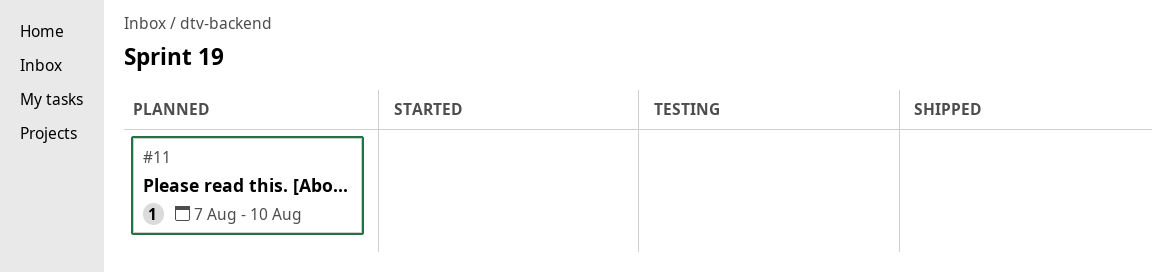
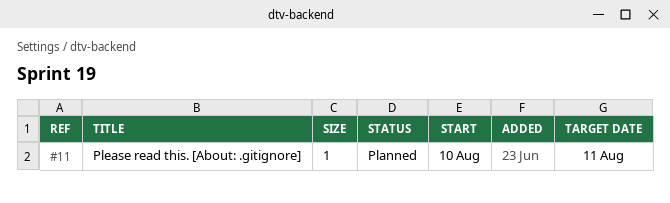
#11, start: Aug 7 -> Aug 10
#11, due: Aug 10 -> Aug 11

